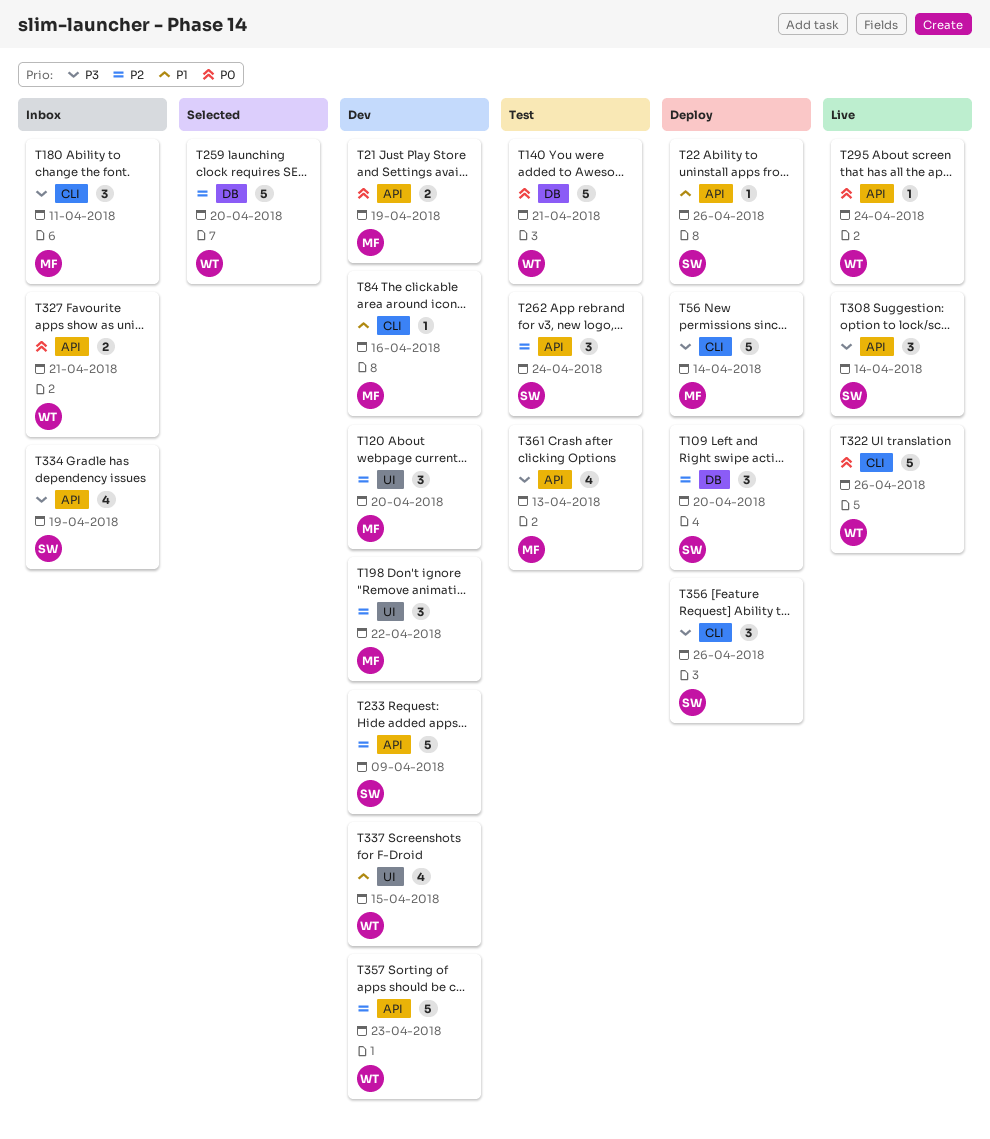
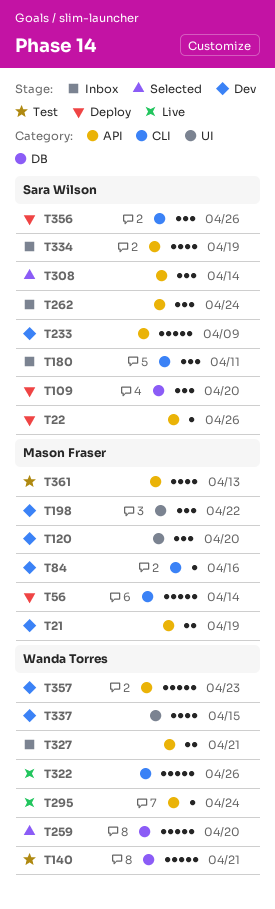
T180, owner: Mason Fraser -> Sara Wilson
T262, status: Test -> Inbox
T308, status: Live -> Selected

